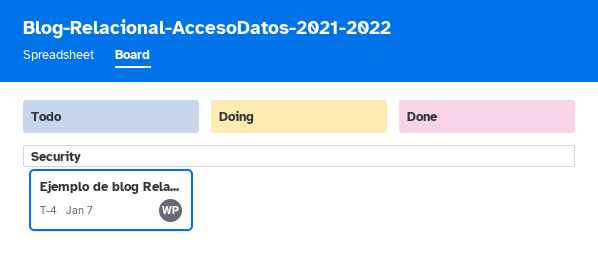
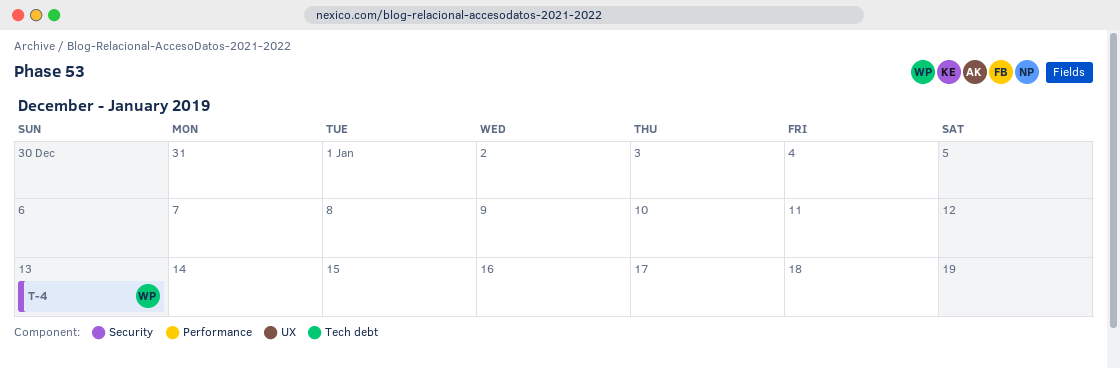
T-4, due: Jan 7 -> Jan 13

